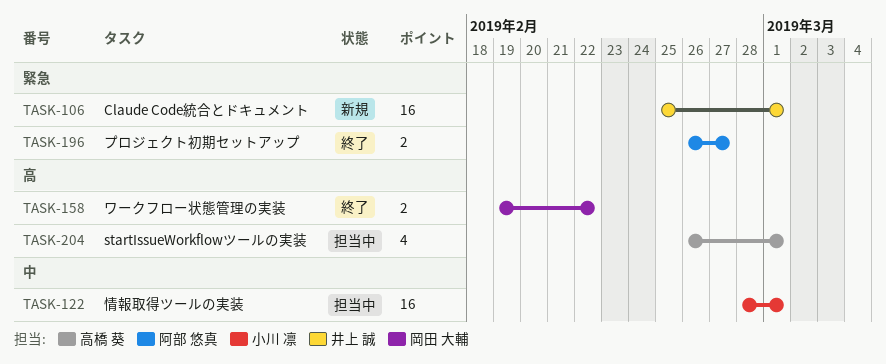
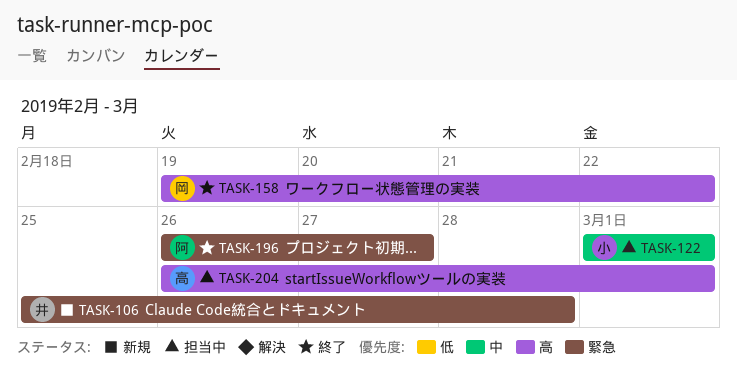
TASK-106, due: Mar 1 -> Feb 28
TASK-122, start: Feb 28 -> Mar 1

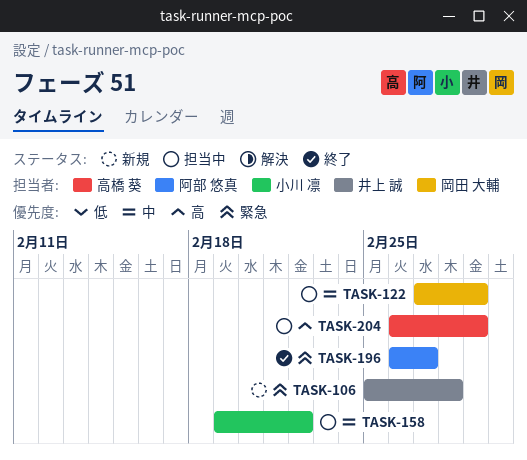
TASK-122, owner: 小川 凛 -> 岡田 大輔
TASK-122, start: Mar 1 -> Feb 27
TASK-158, status: 終了 -> 担当中
TASK-158, owner: 岡田 大輔 -> 小川 凛
TASK-158, priority: 高 -> 中

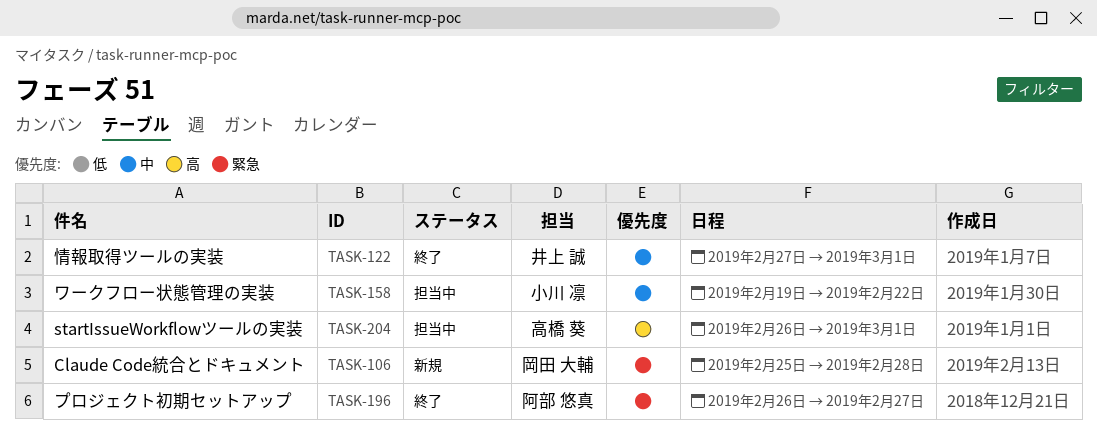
TASK-106, owner: 井上 誠 -> 岡田 大輔
TASK-122, status: 担当中 -> 終了
TASK-122, owner: 岡田 大輔 -> 井上 誠

